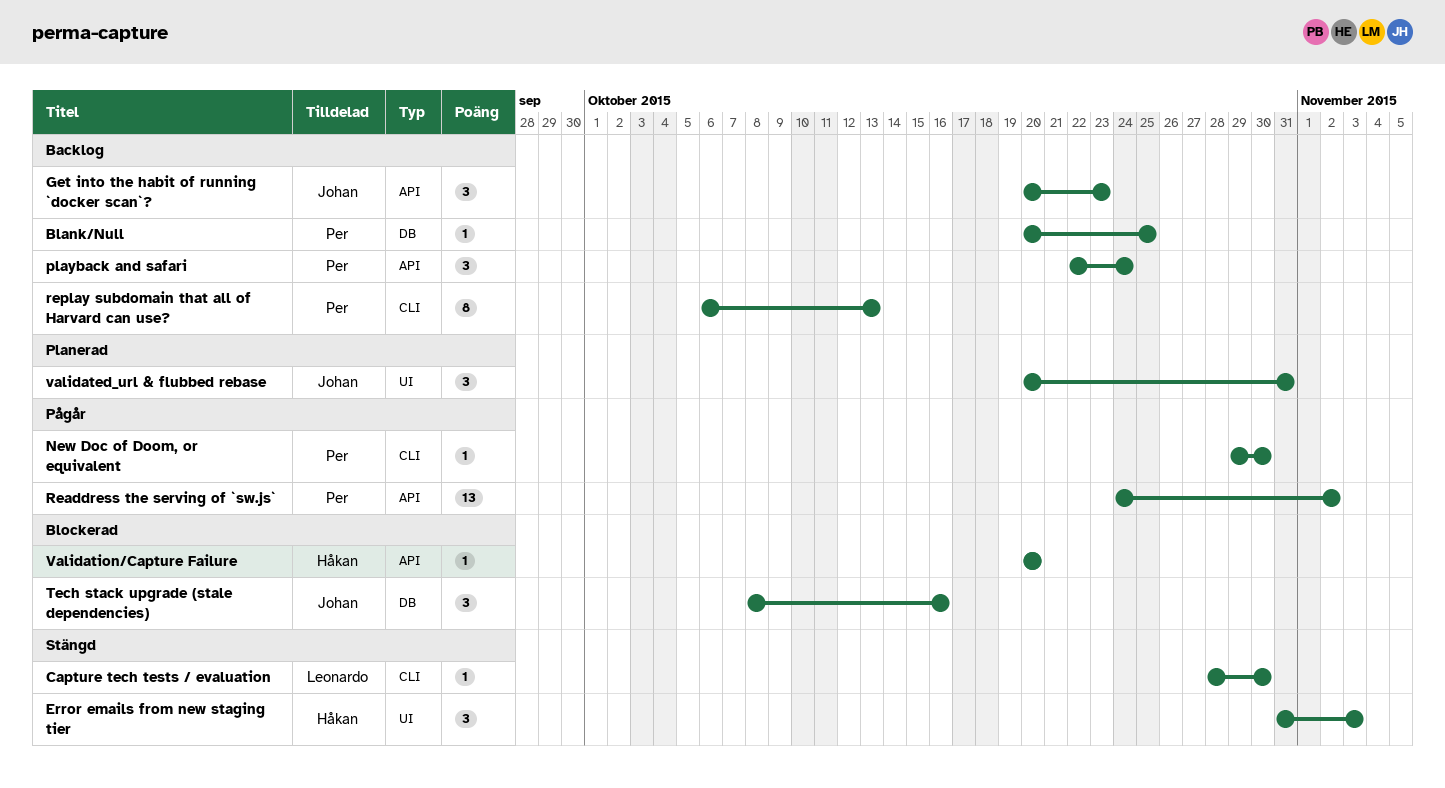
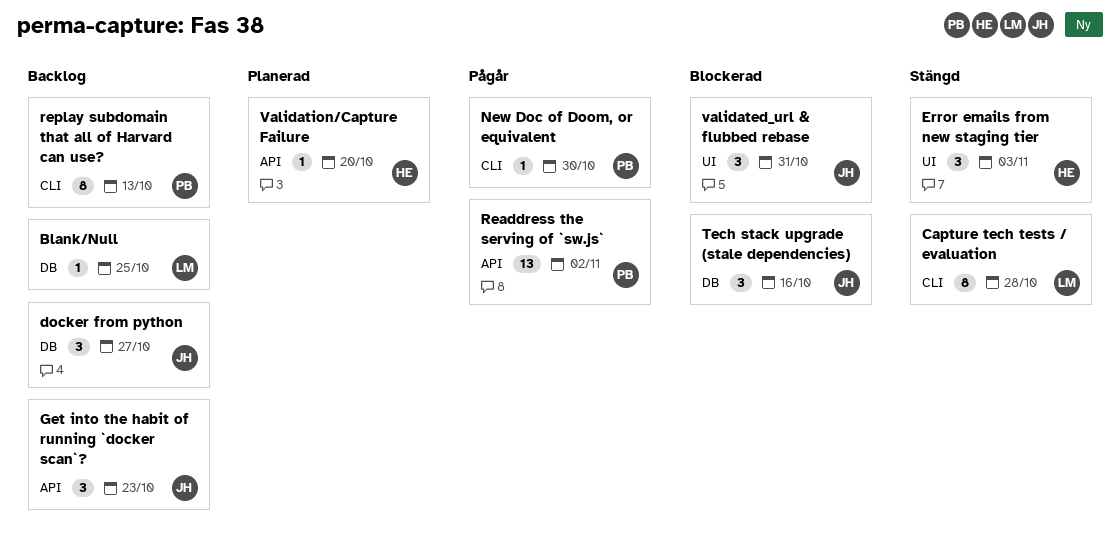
Blank/Null, owner: Per -> Leonardo
Capture tech tests / evaluation, estimate: 1 -> 8
Capture tech tests / evaluation, due: Oct 30 -> Oct 28
docker from python: none -> present
playback and safari: present -> none
validated_url & flubbed rebase, status: Planerad -> Blockerad
Validation/Capture Failure, status: Blockerad -> Planerad

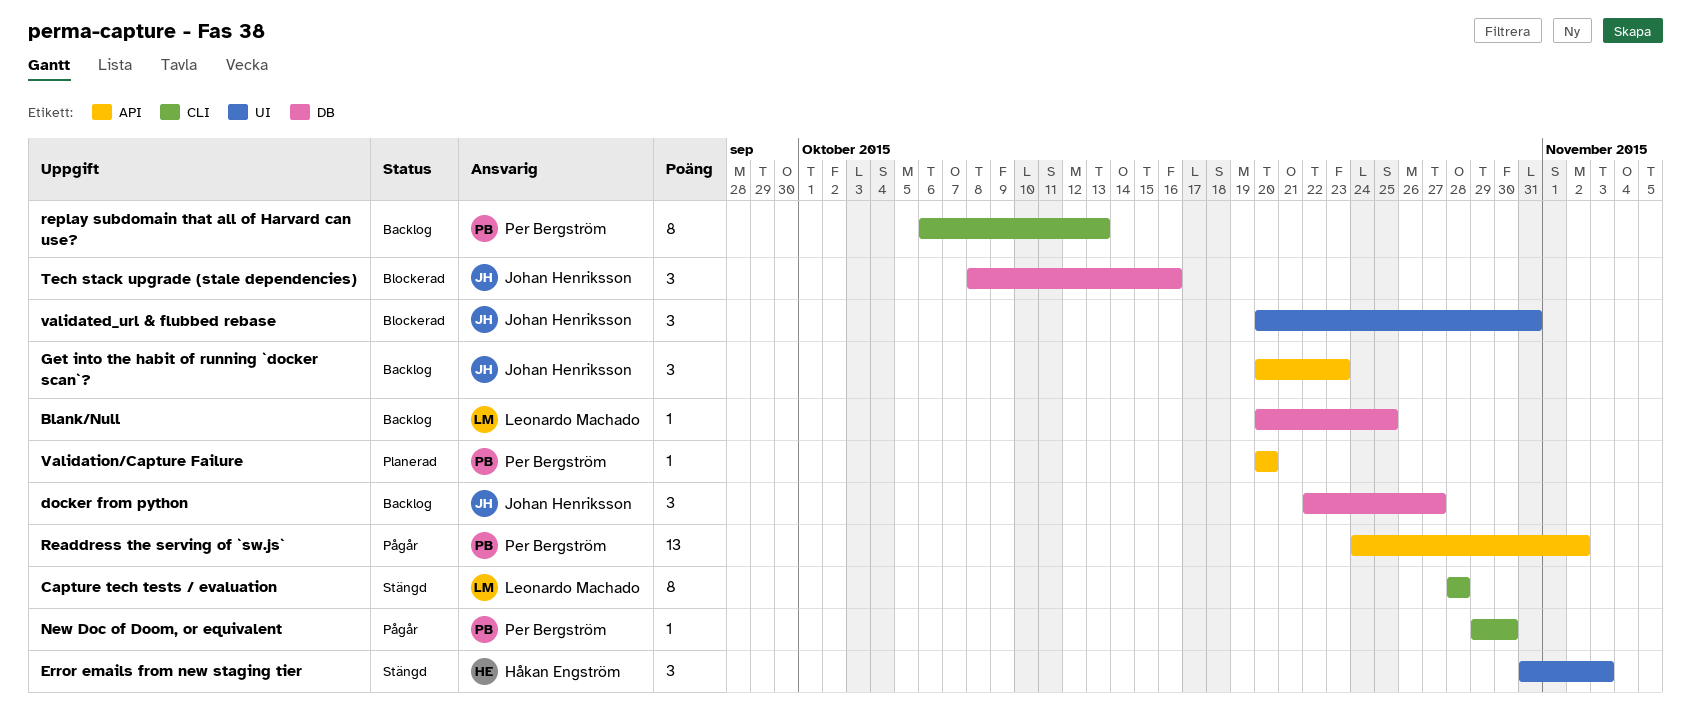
Validation/Capture Failure, owner: Håkan Engström -> Per Bergström

